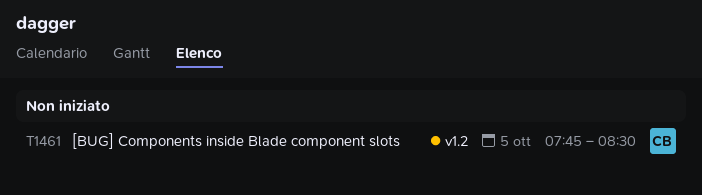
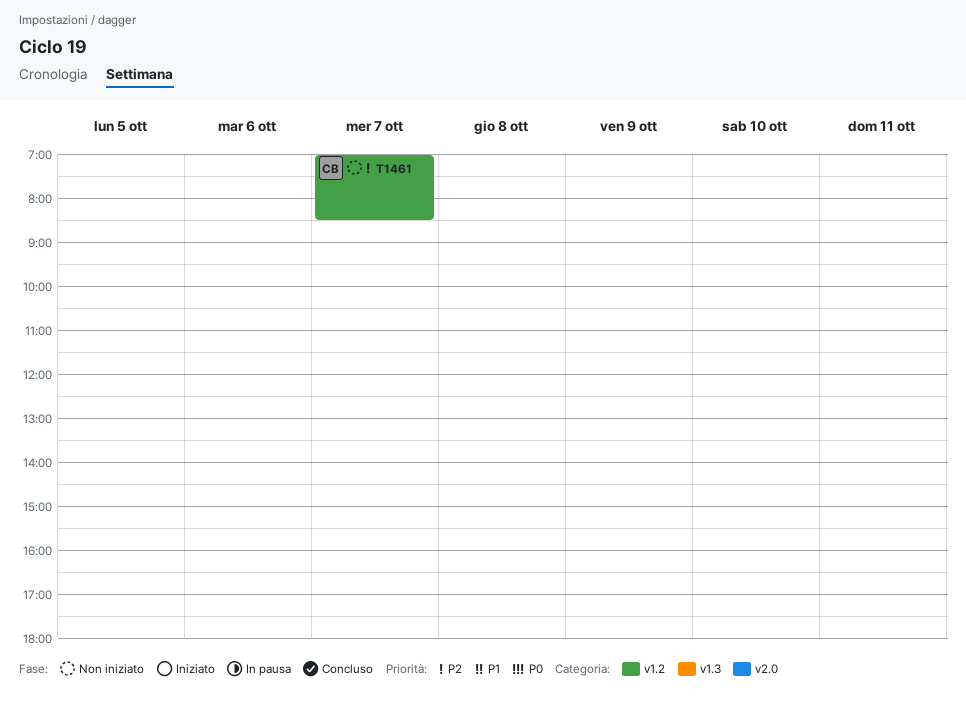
T1461, day: Oct 5 -> Oct 7
T1461, begins: 07:45 -> 07:00

